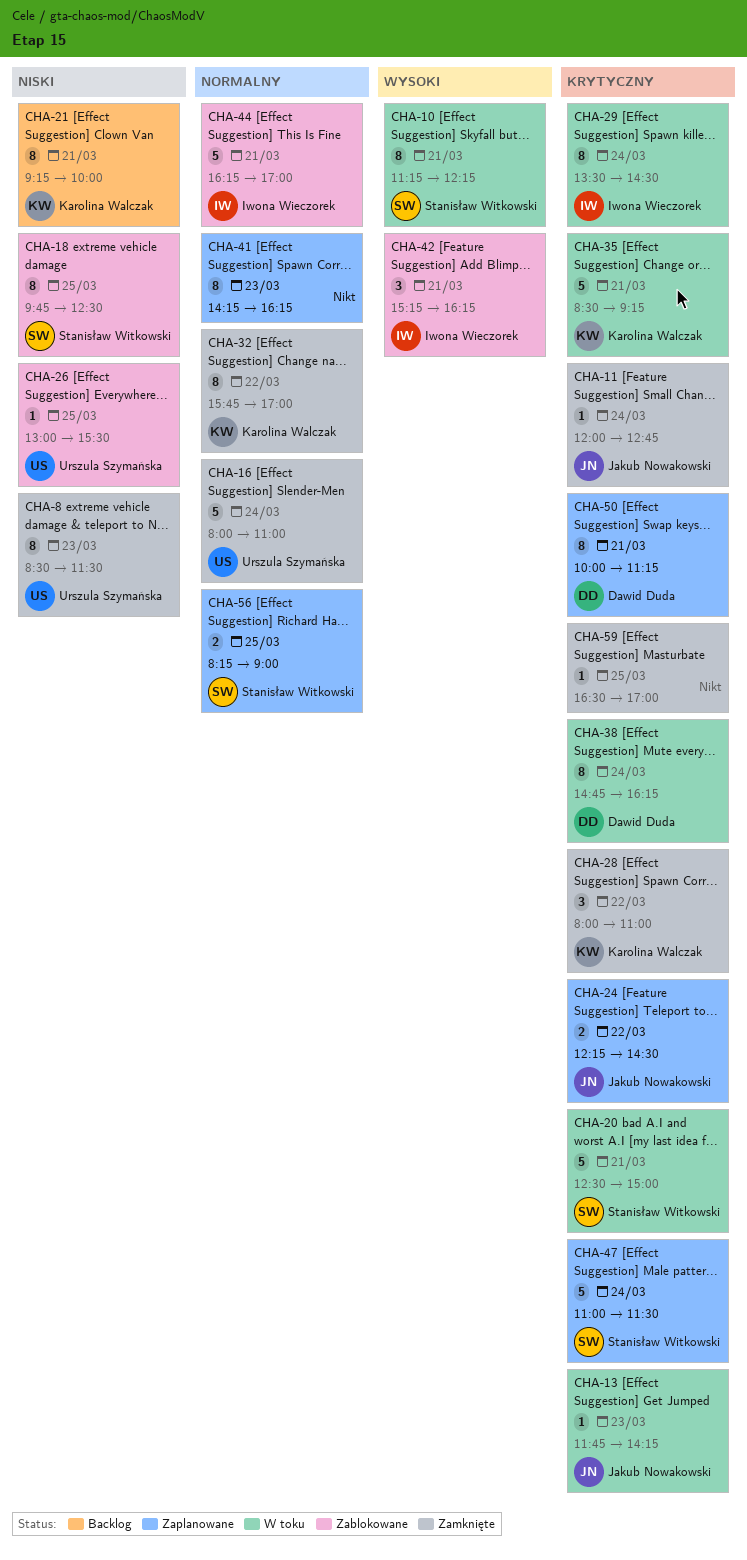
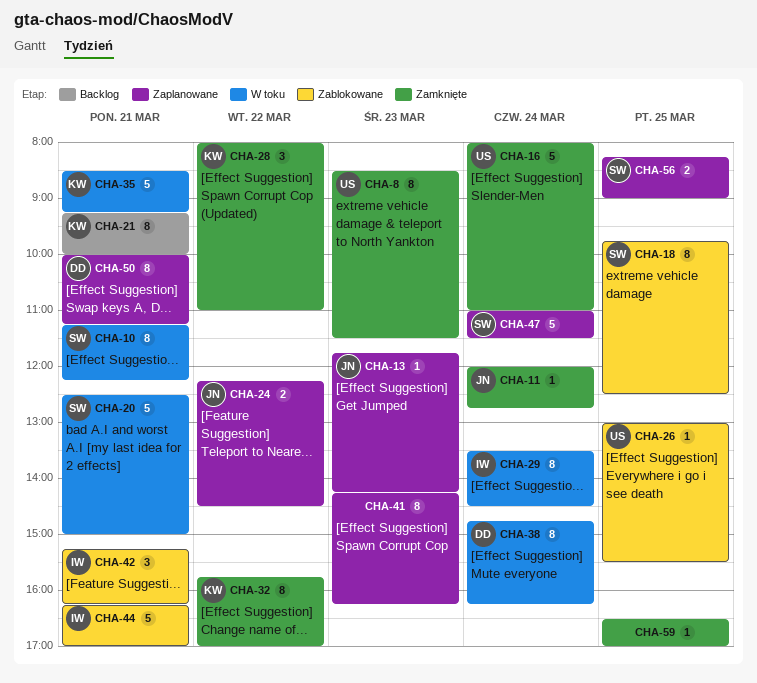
CHA-13, status: W toku -> Zaplanowane

